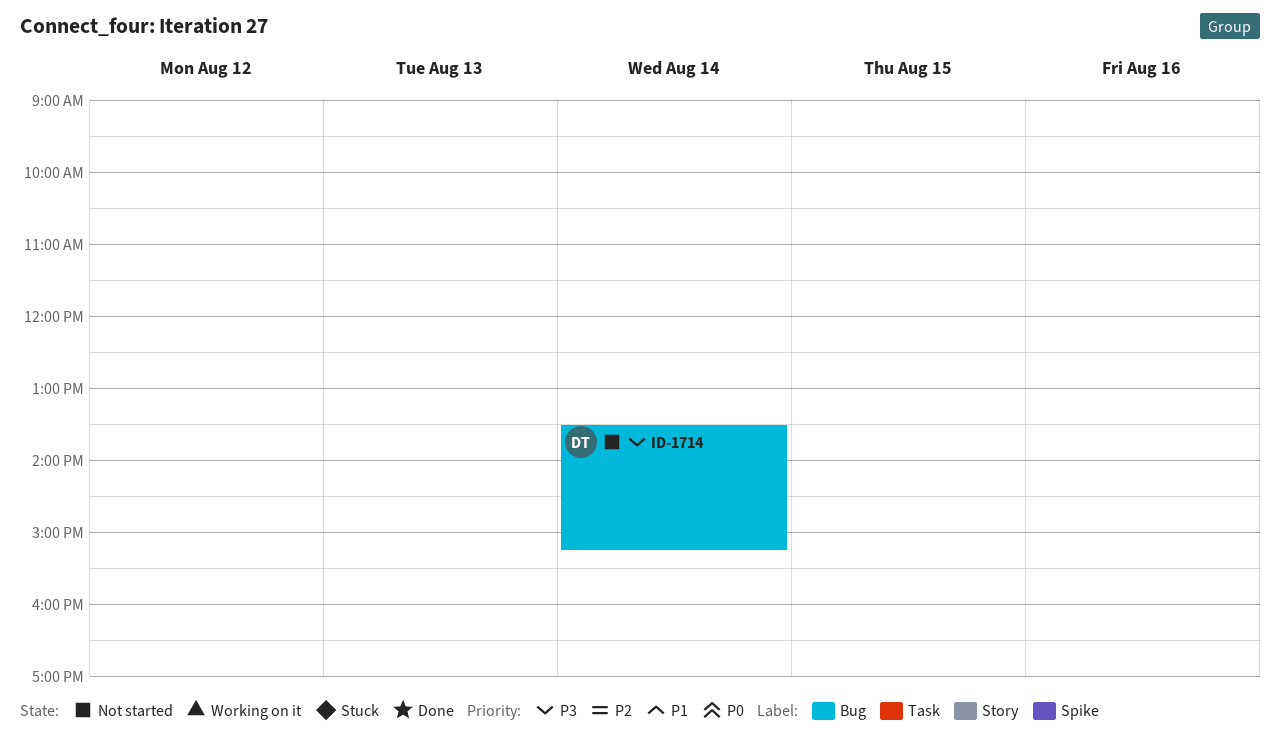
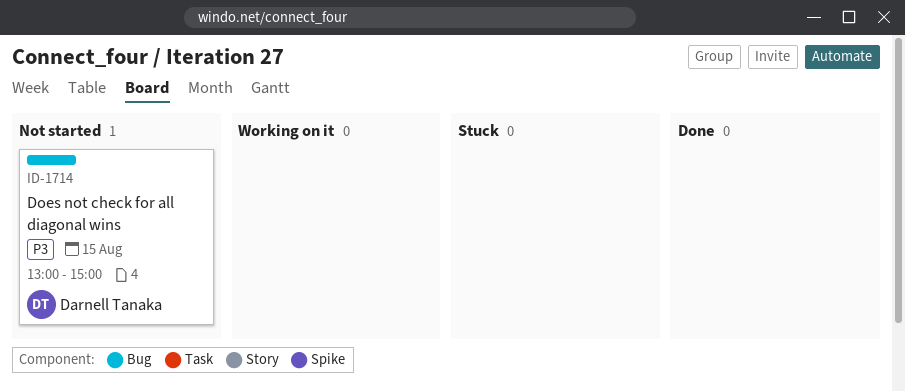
ID-1714, day: Aug 14 -> Aug 15
ID-1714, begins: 13:30 -> 13:00
ID-1714, ends: 15:15 -> 15:00

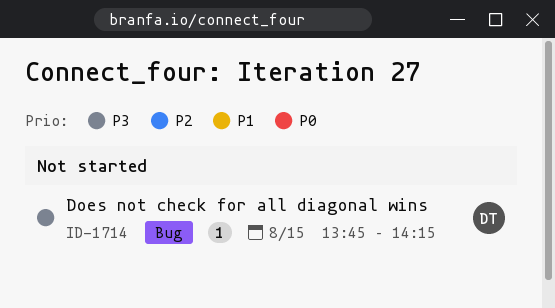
ID-1714, begins: 13:00 -> 13:45
ID-1714, ends: 15:00 -> 14:15

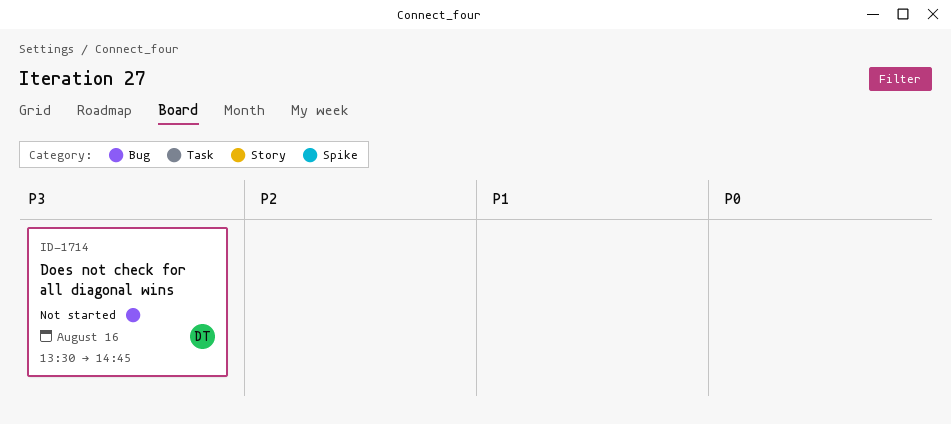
ID-1714, day: Aug 15 -> Aug 16
ID-1714, begins: 13:45 -> 13:30
ID-1714, ends: 14:15 -> 14:45

